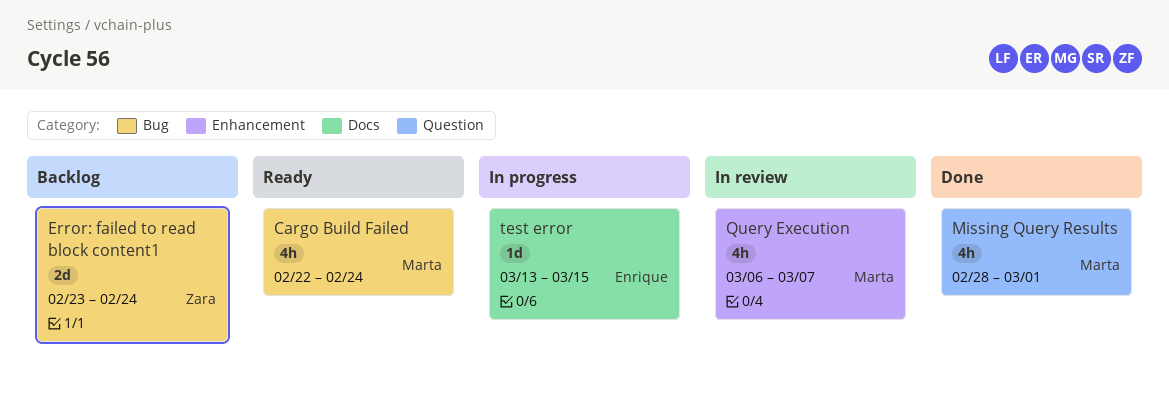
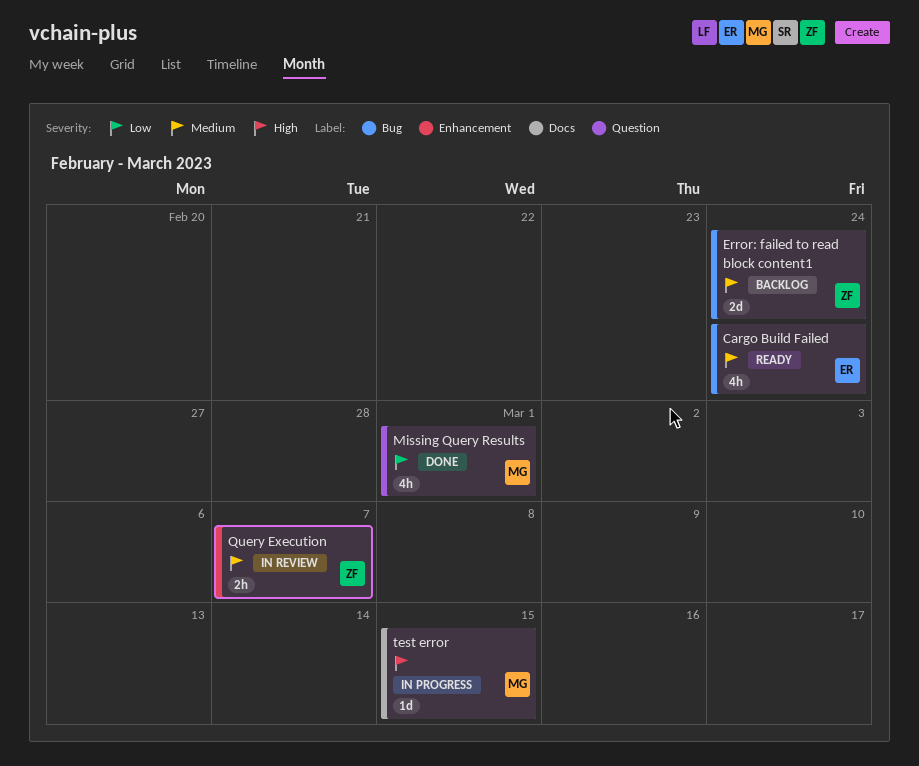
Cargo Build Failed, owner: Marta -> Enrique
Query Execution, owner: Marta -> Zara
Query Execution, estimate: 4h -> 2h
test error, owner: Enrique -> Marta

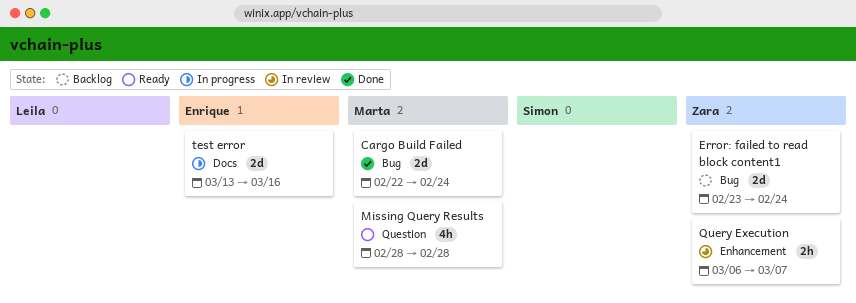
Cargo Build Failed, status: Ready -> Done
Cargo Build Failed, owner: Enrique -> Marta
Cargo Build Failed, estimate: 4h -> 2d
Missing Query Results, status: Done -> Ready
Missing Query Results, due: Mar 1 -> Feb 28
test error, owner: Marta -> Enrique
test error, estimate: 1d -> 2d
test error, due: Mar 15 -> Mar 16

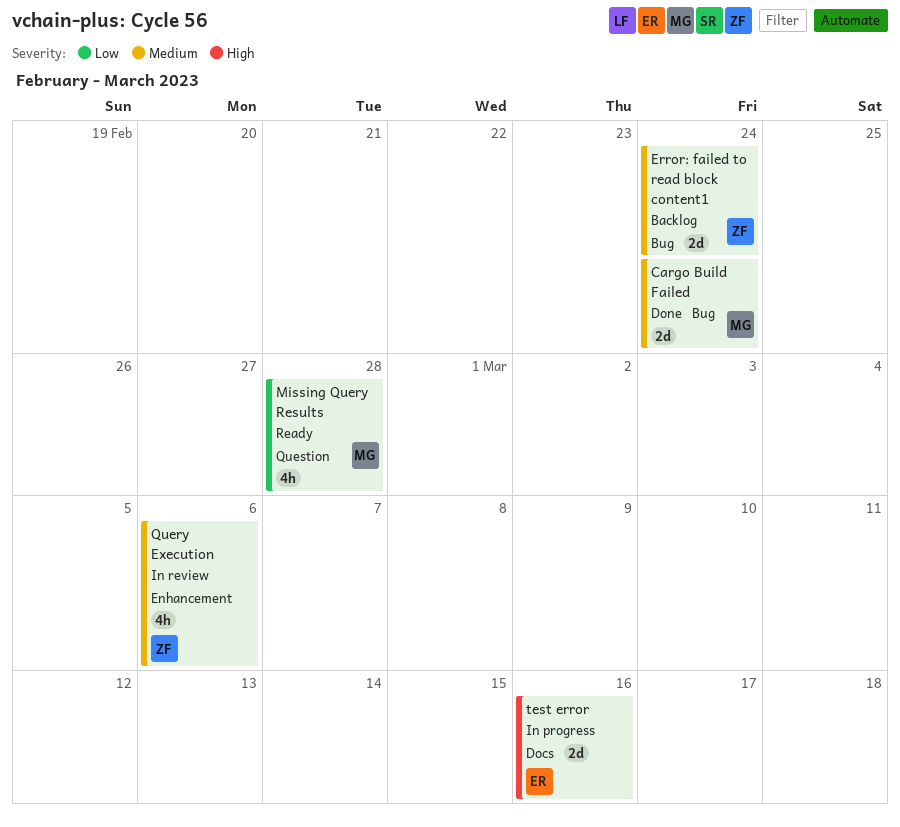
Query Execution, estimate: 2h -> 4h
Query Execution, due: Mar 7 -> Mar 6

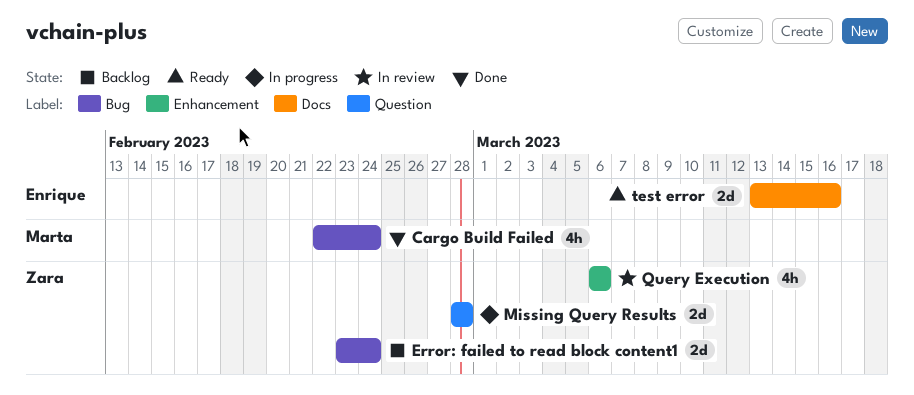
Cargo Build Failed, estimate: 2d -> 4h
Missing Query Results, status: Ready -> In progress
Missing Query Results, owner: Marta -> Zara
Missing Query Results, estimate: 4h -> 2d
test error, status: In progress -> Ready

